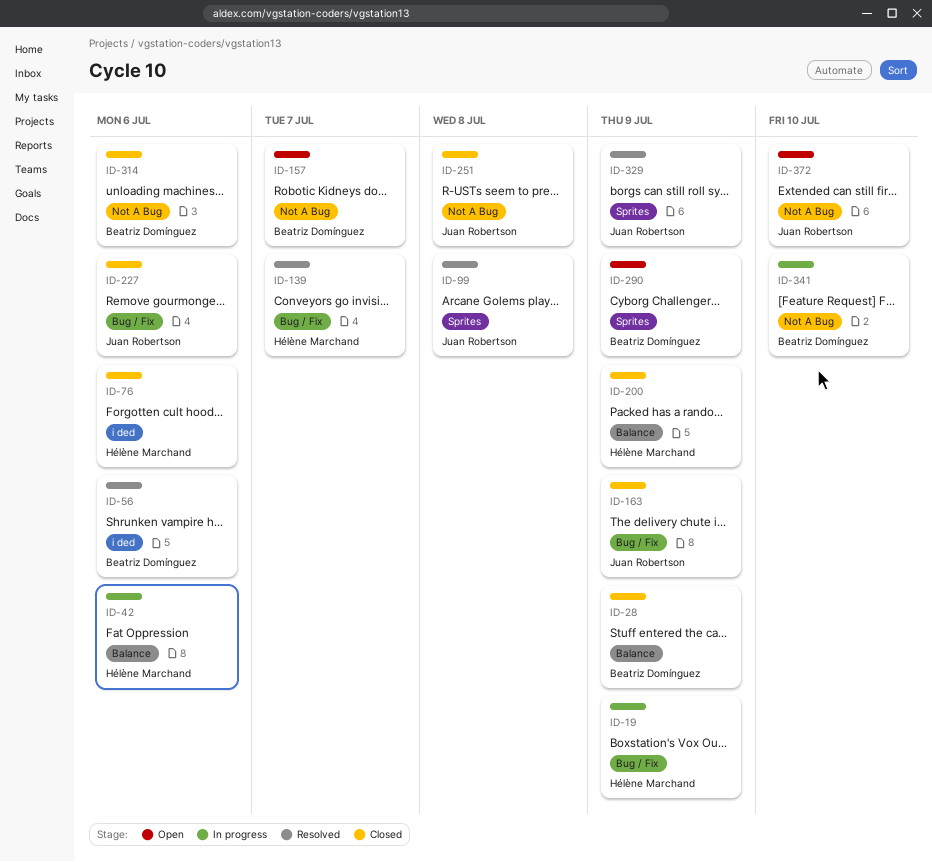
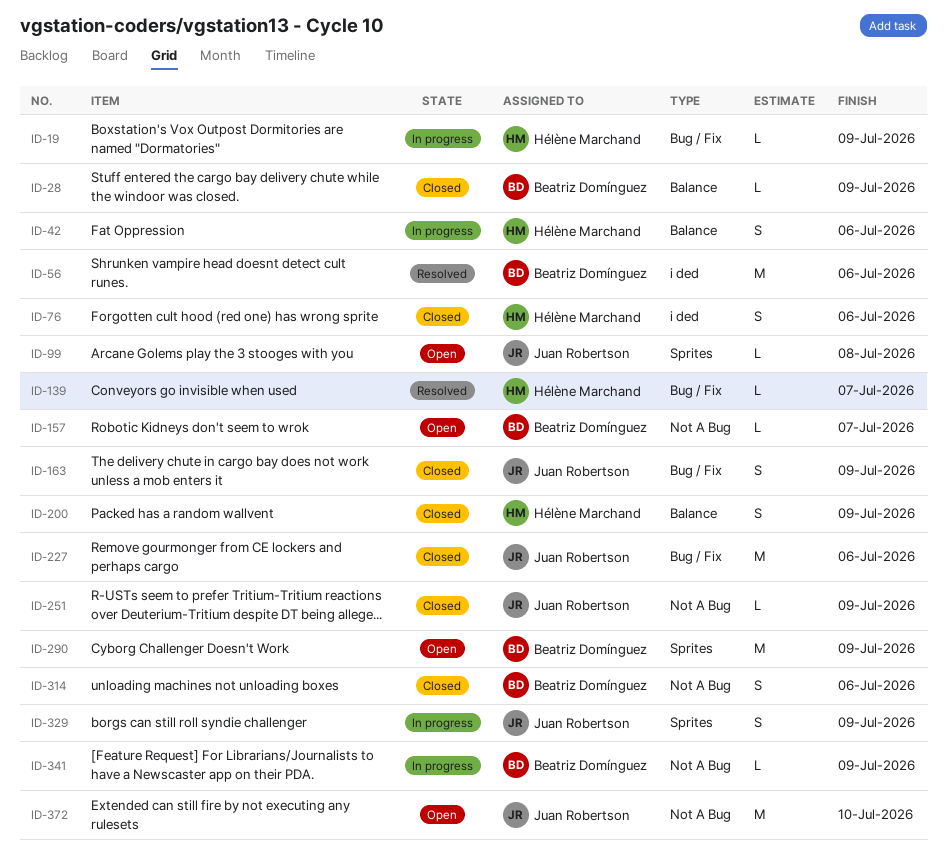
ID-99, status: Resolved -> Open
ID-251, due: Jul 8 -> Jul 9
ID-329, status: Resolved -> In progress
ID-341, due: Jul 10 -> Jul 9

